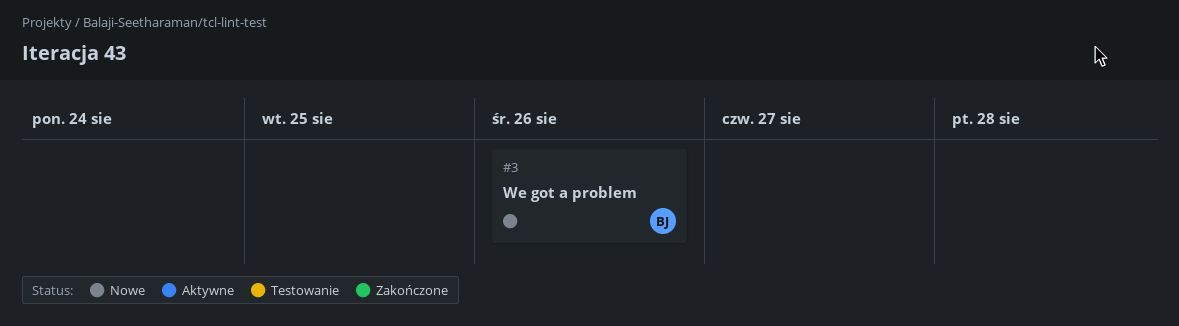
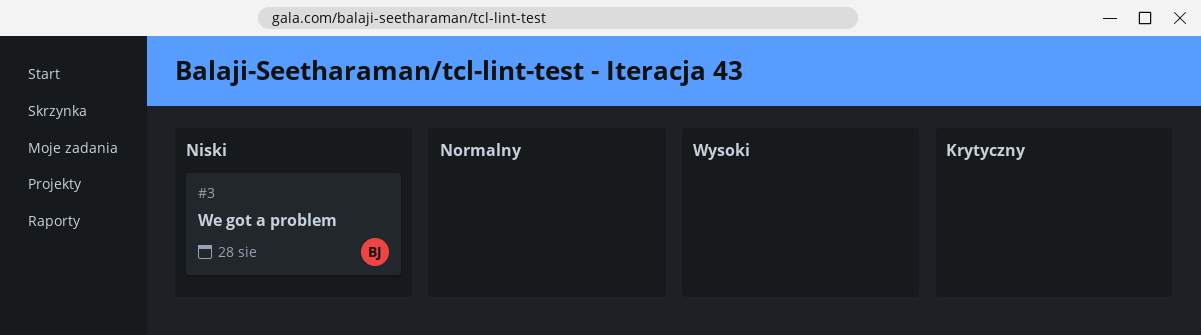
#3, due: Aug 26 -> Aug 28

